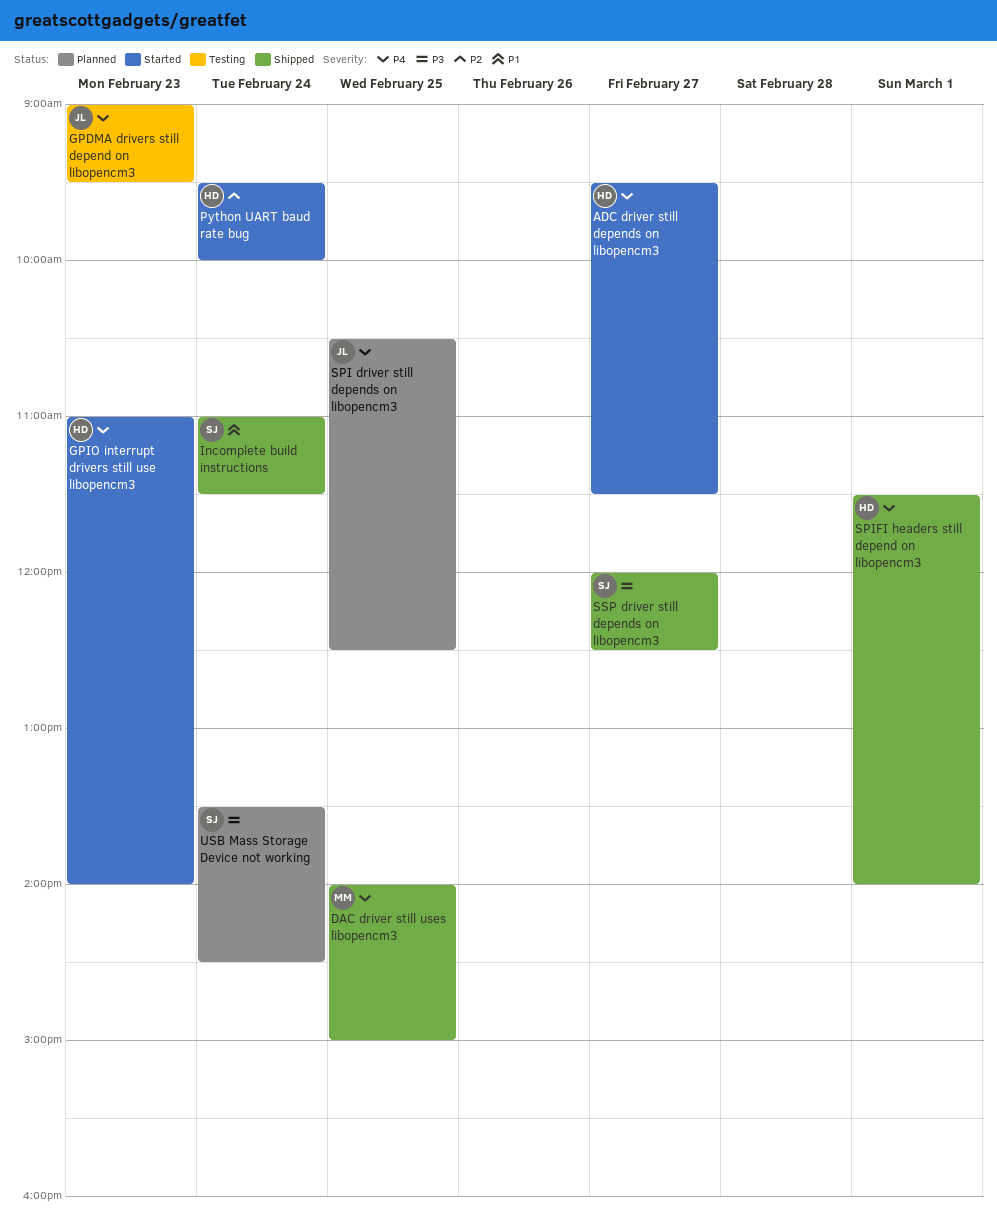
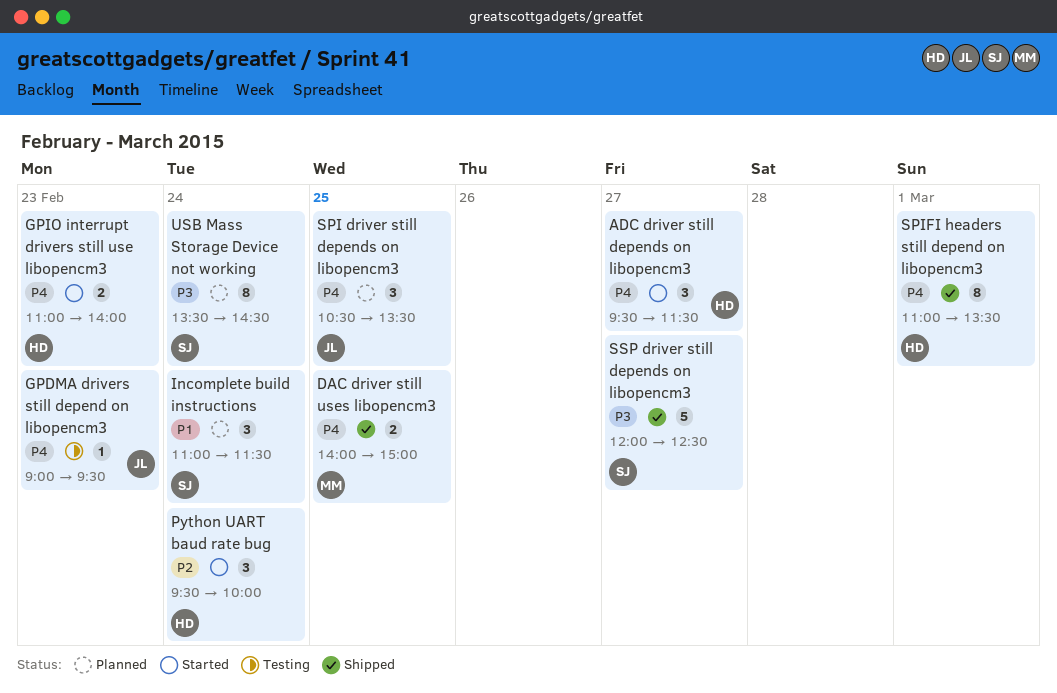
Incomplete build instructions, status: Shipped -> Planned
SPI driver still depends on libopencm3, ends: 12:30 -> 13:30
SPIFI headers still depend on libopencm3, begins: 11:30 -> 11:00
SPIFI headers still depend on libopencm3, ends: 14:00 -> 13:30

